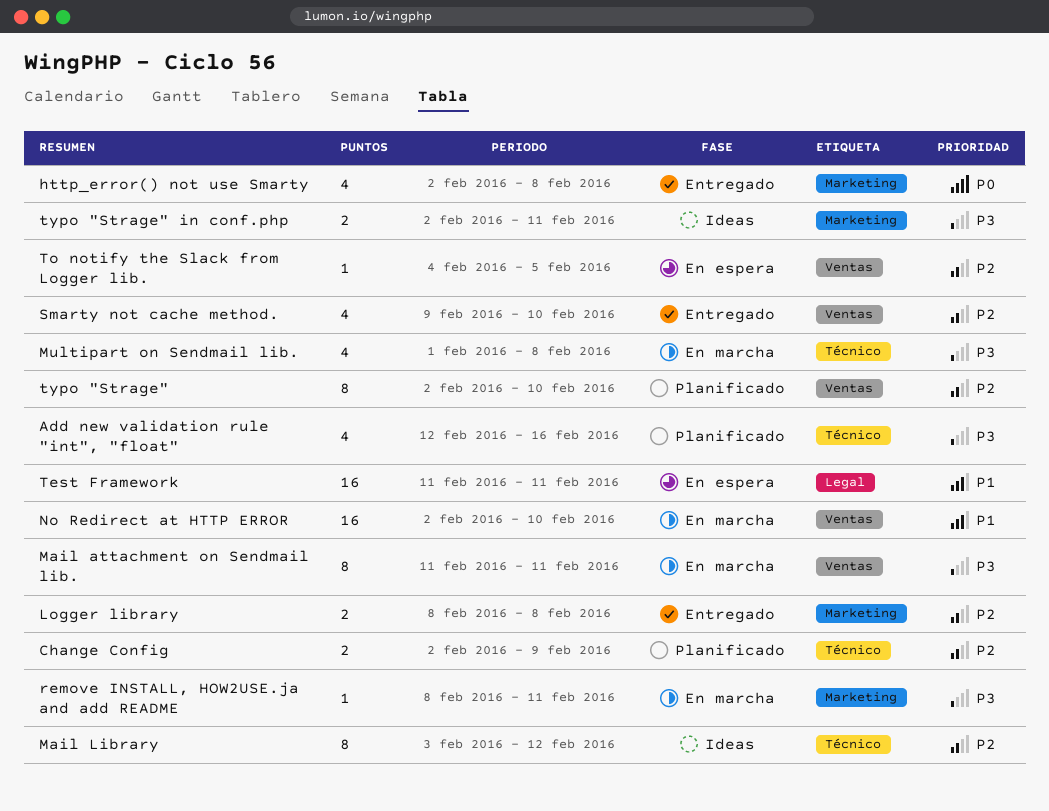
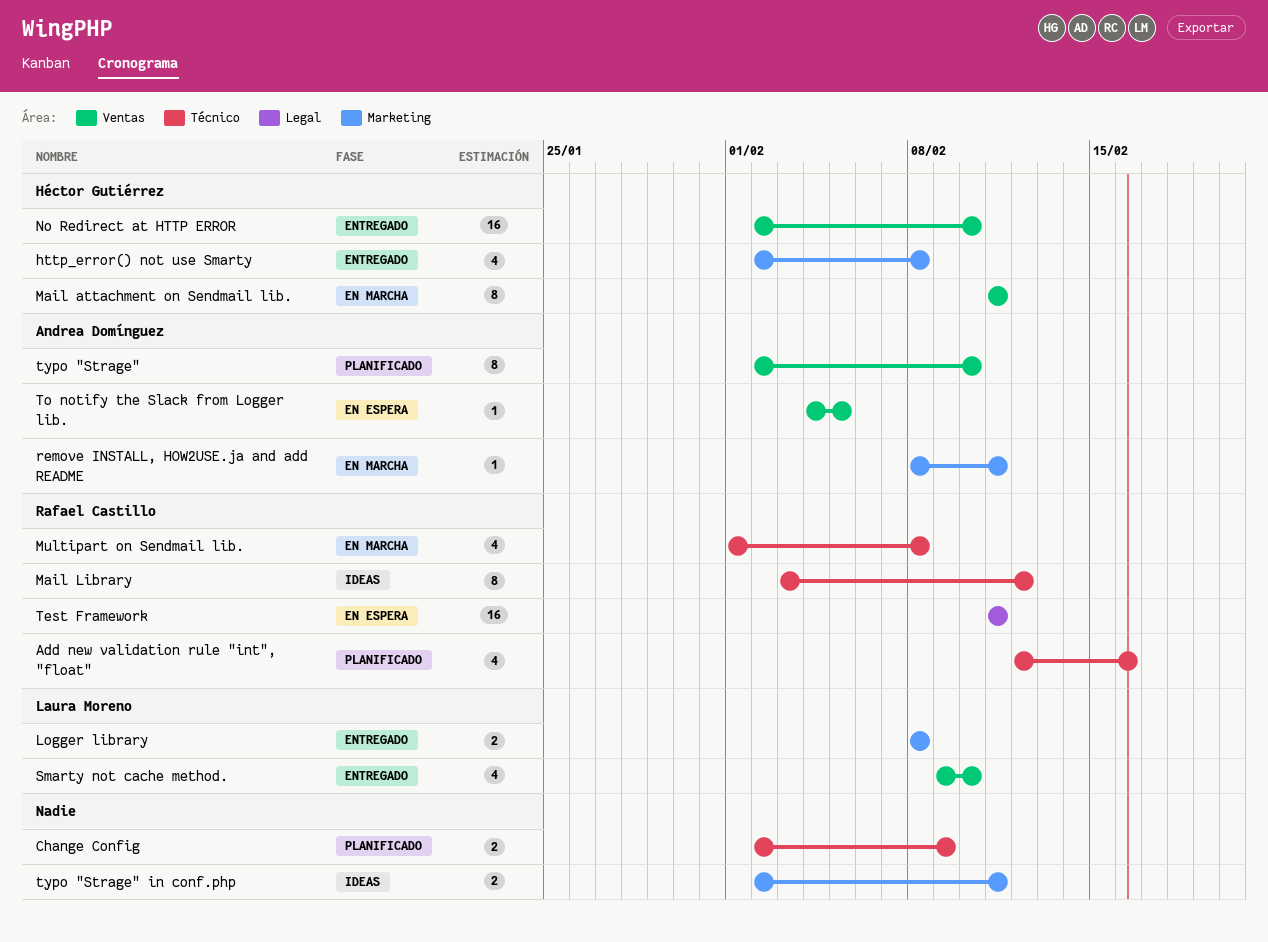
No Redirect at HTTP ERROR, status: En marcha -> Entregado

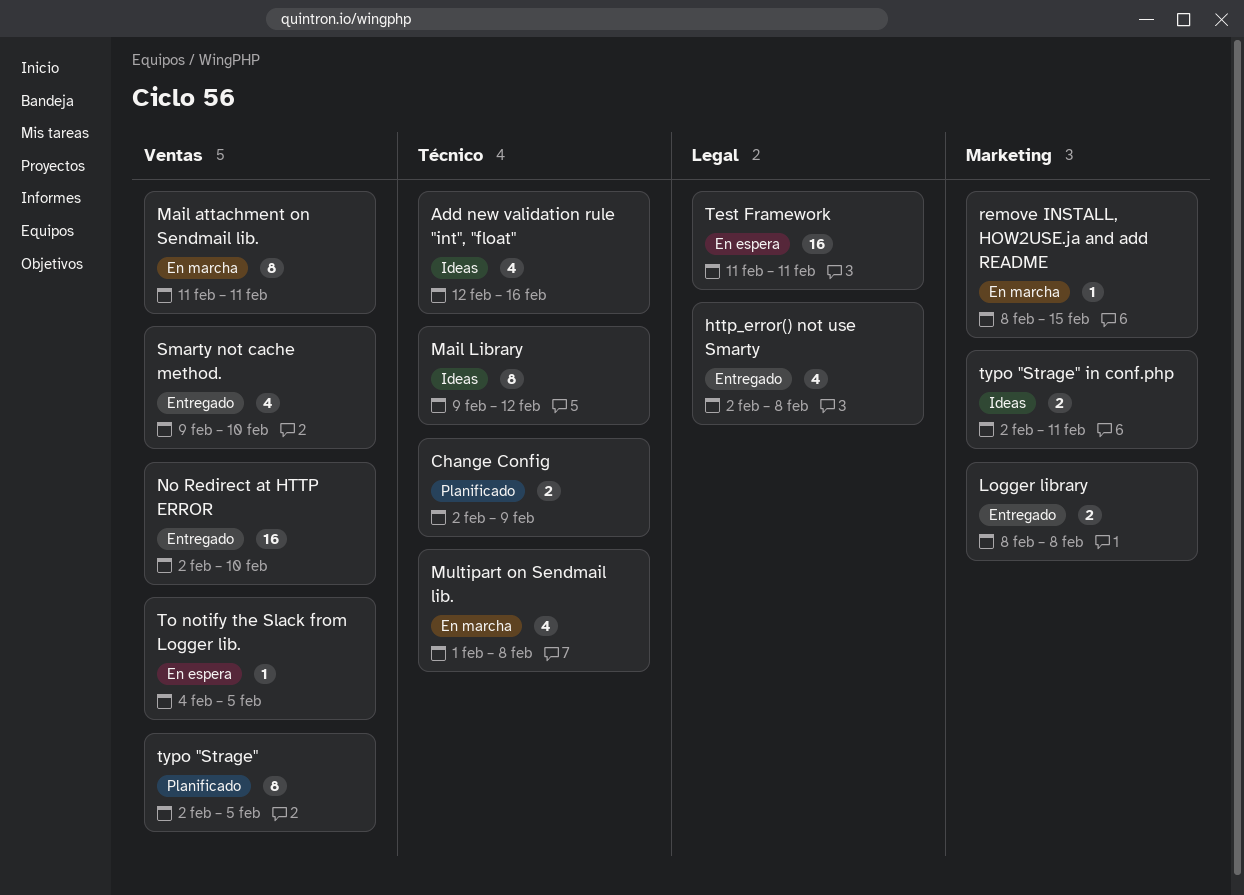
Add new validation rule "int", "float", status: Planificado -> Ideas
http_error() not use Smarty, label: Marketing -> Legal
Mail Library, start: Feb 3 -> Feb 9
remove INSTALL, HOW2USE.ja and add README, due: Feb 11 -> Feb 15
typo "Strage", due: Feb 10 -> Feb 5

